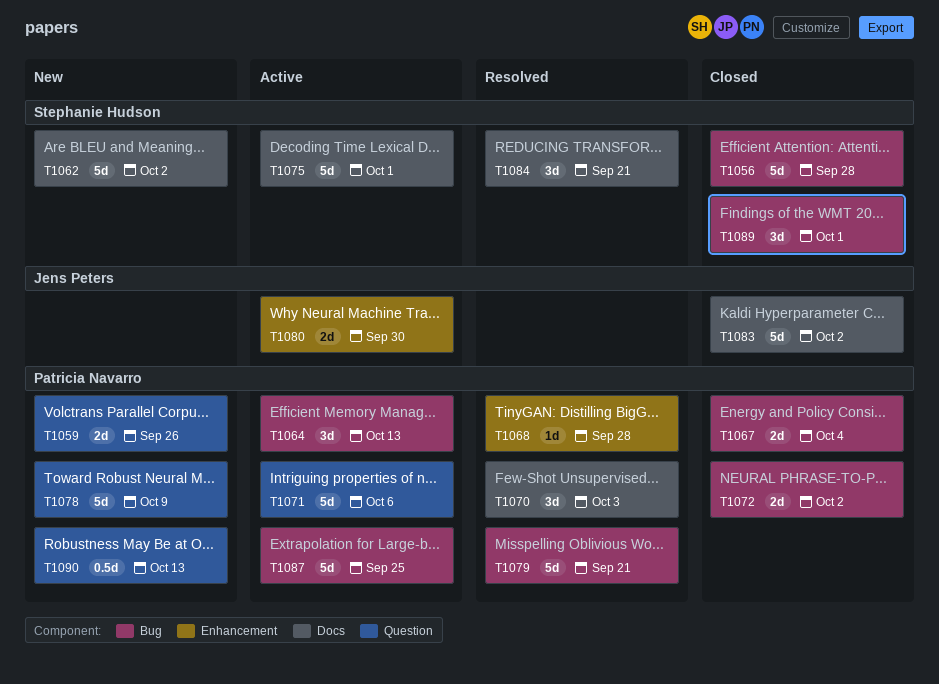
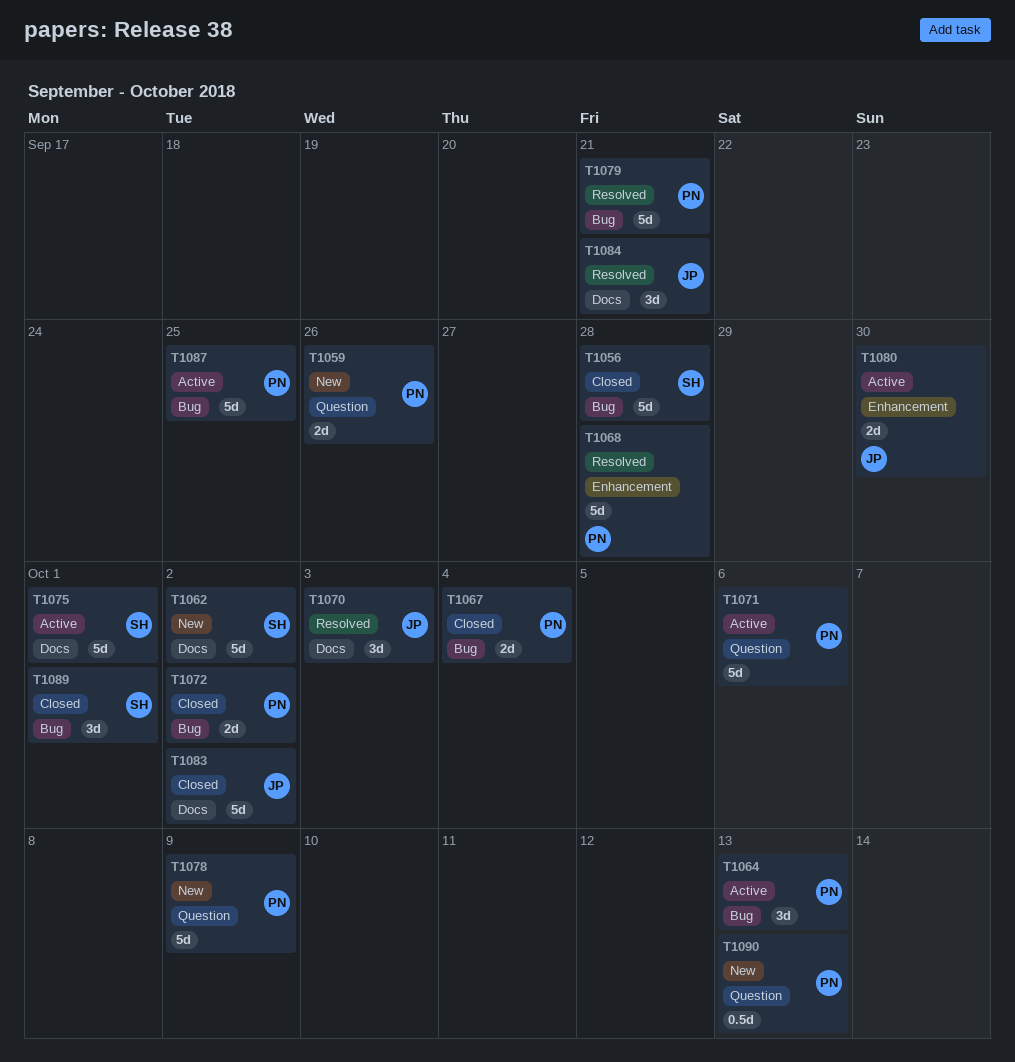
T1068, estimate: 1d -> 5d
T1070, owner: Patricia Navarro -> Jens Peters
T1084, owner: Stephanie Hudson -> Jens Peters

